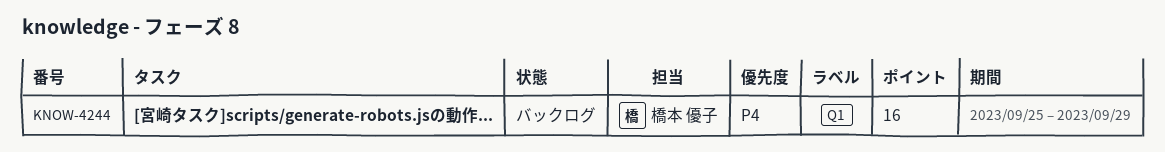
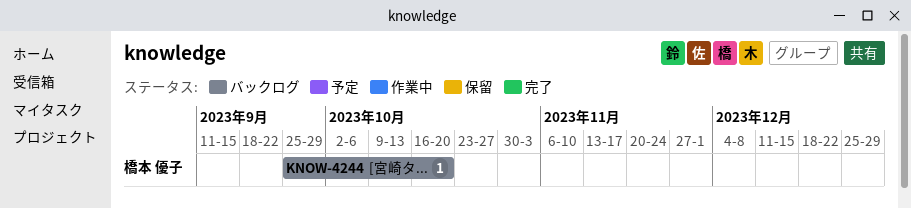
KNOW-4244, estimate: 16 -> 1
KNOW-4244, due: Sep 29 -> Oct 20

